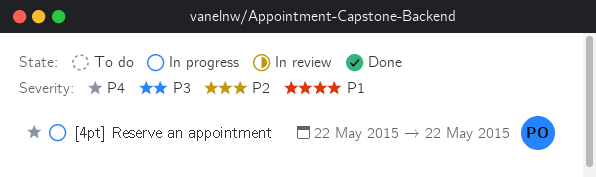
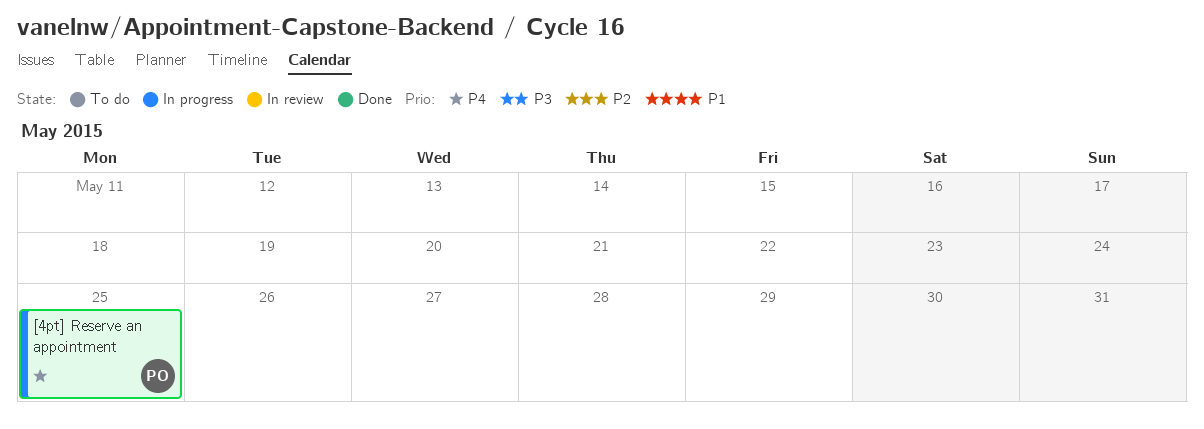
[4pt] Reserve an appointment, due: May 22 -> May 25

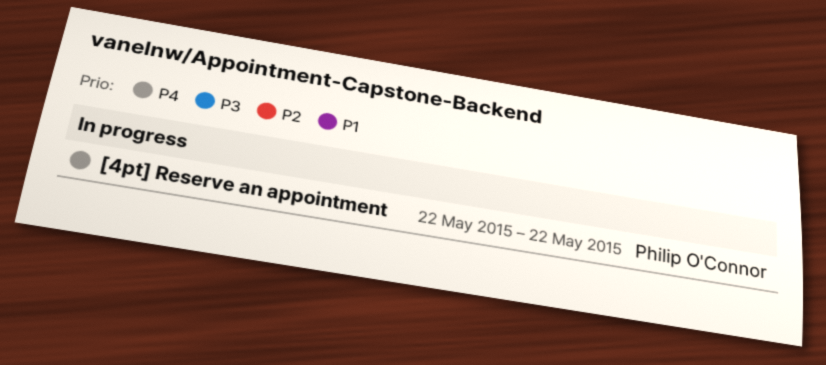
[4pt] Reserve an appointment, due: May 25 -> May 22

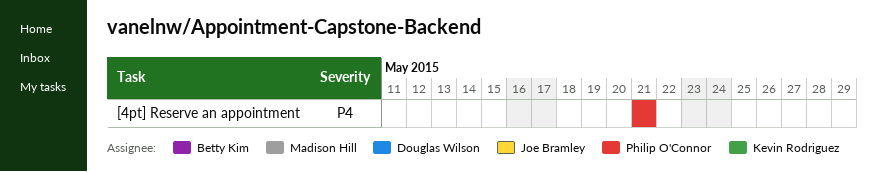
[4pt] Reserve an appointment, start: May 22 -> May 21
[4pt] Reserve an appointment, due: May 22 -> May 21

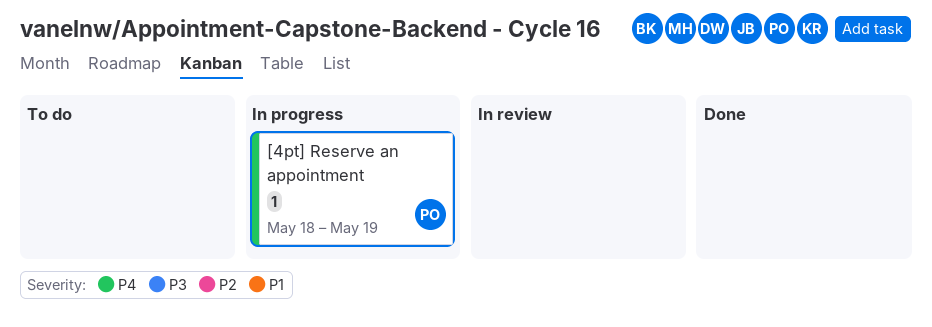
[4pt] Reserve an appointment, start: May 21 -> May 18
[4pt] Reserve an appointment, due: May 21 -> May 19

